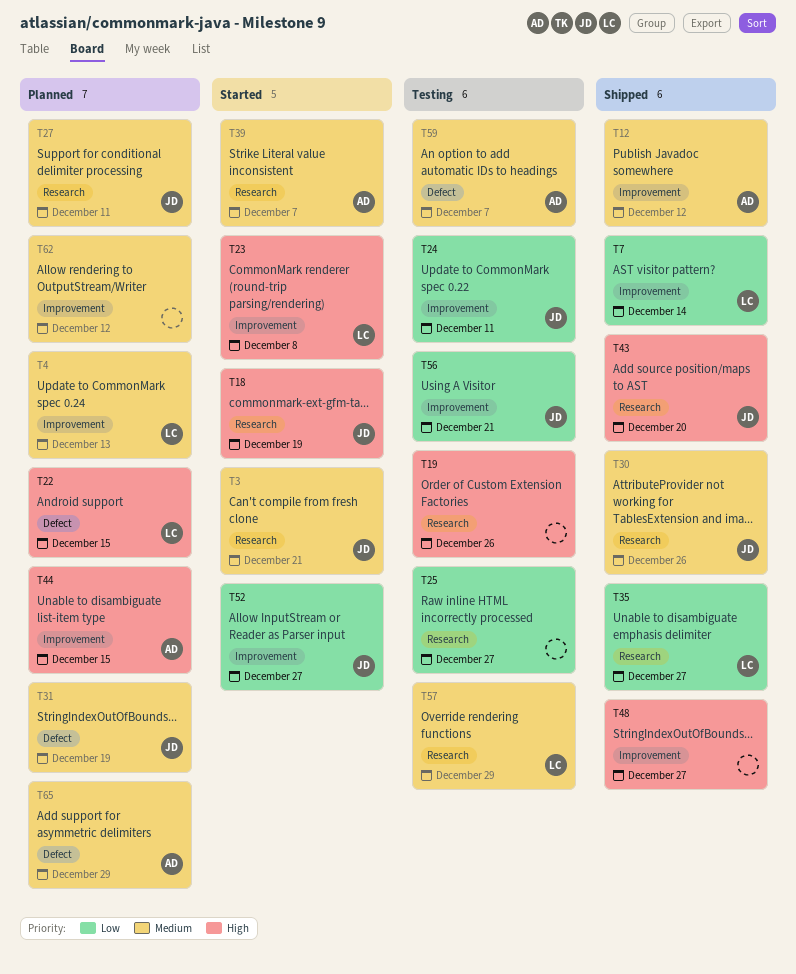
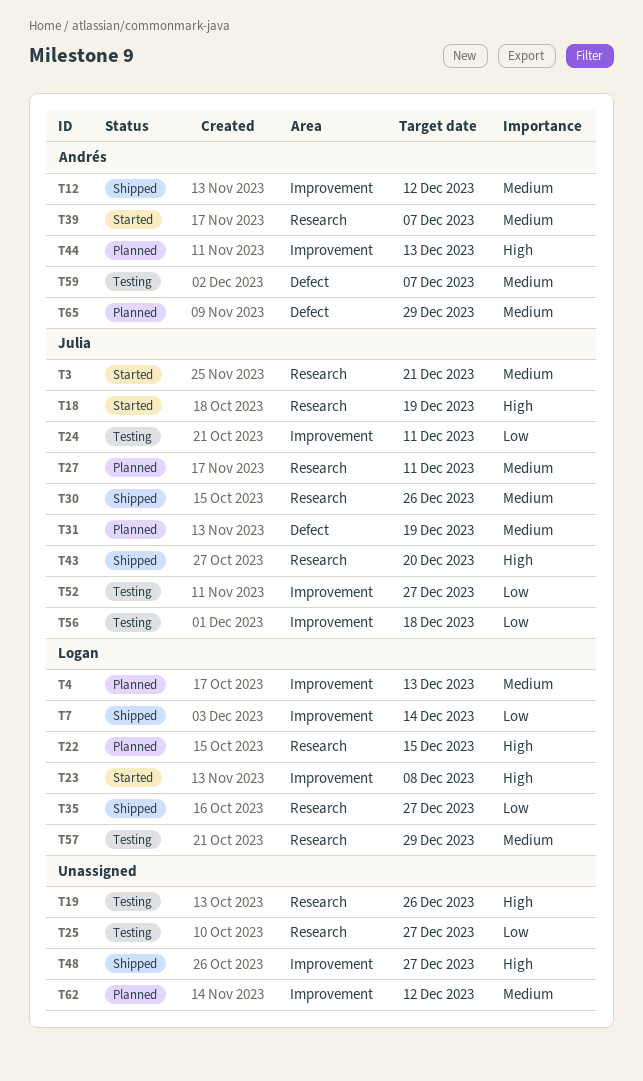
T22, label: Defect -> Research
T44, due: Dec 15 -> Dec 13
T52, status: Started -> Testing
T56, due: Dec 21 -> Dec 18

